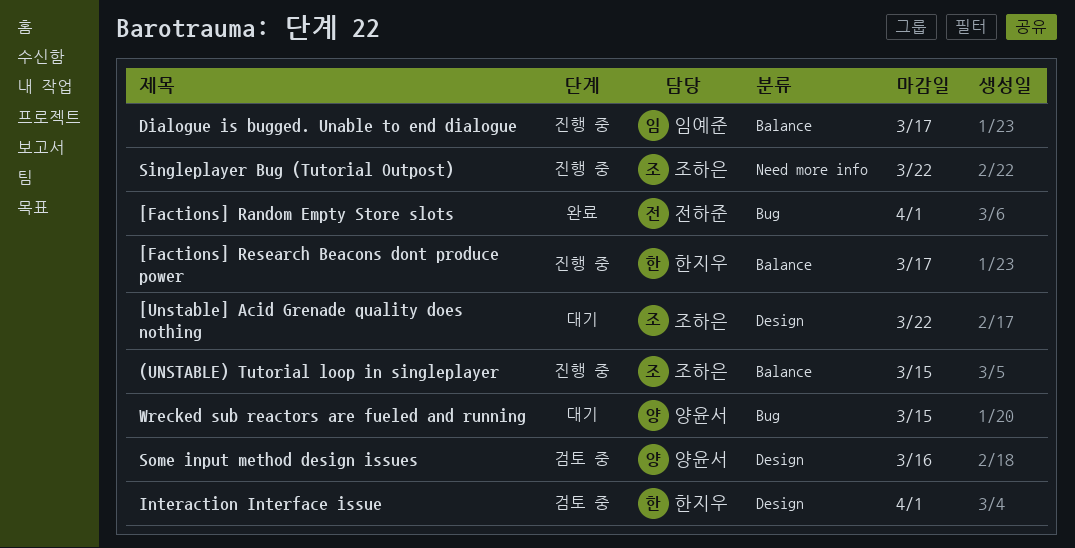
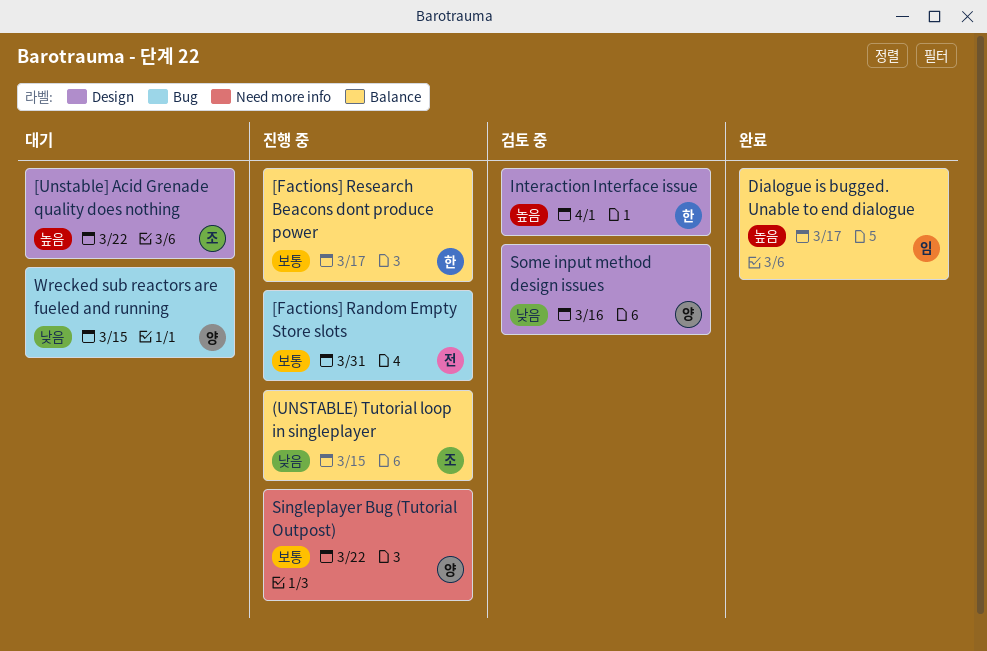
[Factions] Random Empty Store slots, status: 완료 -> 진행 중
[Factions] Random Empty Store slots, due: Apr 1 -> Mar 31
Dialogue is bugged. Unable to end dialogue, status: 진행 중 -> 완료
Singleplayer Bug (Tutorial Outpost), owner: 조하은 -> 양윤서

